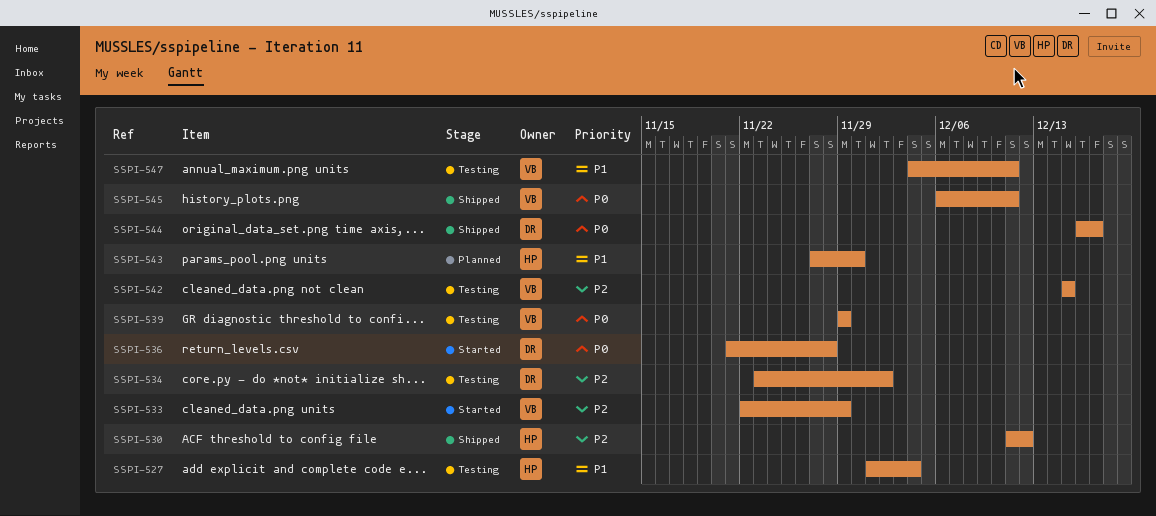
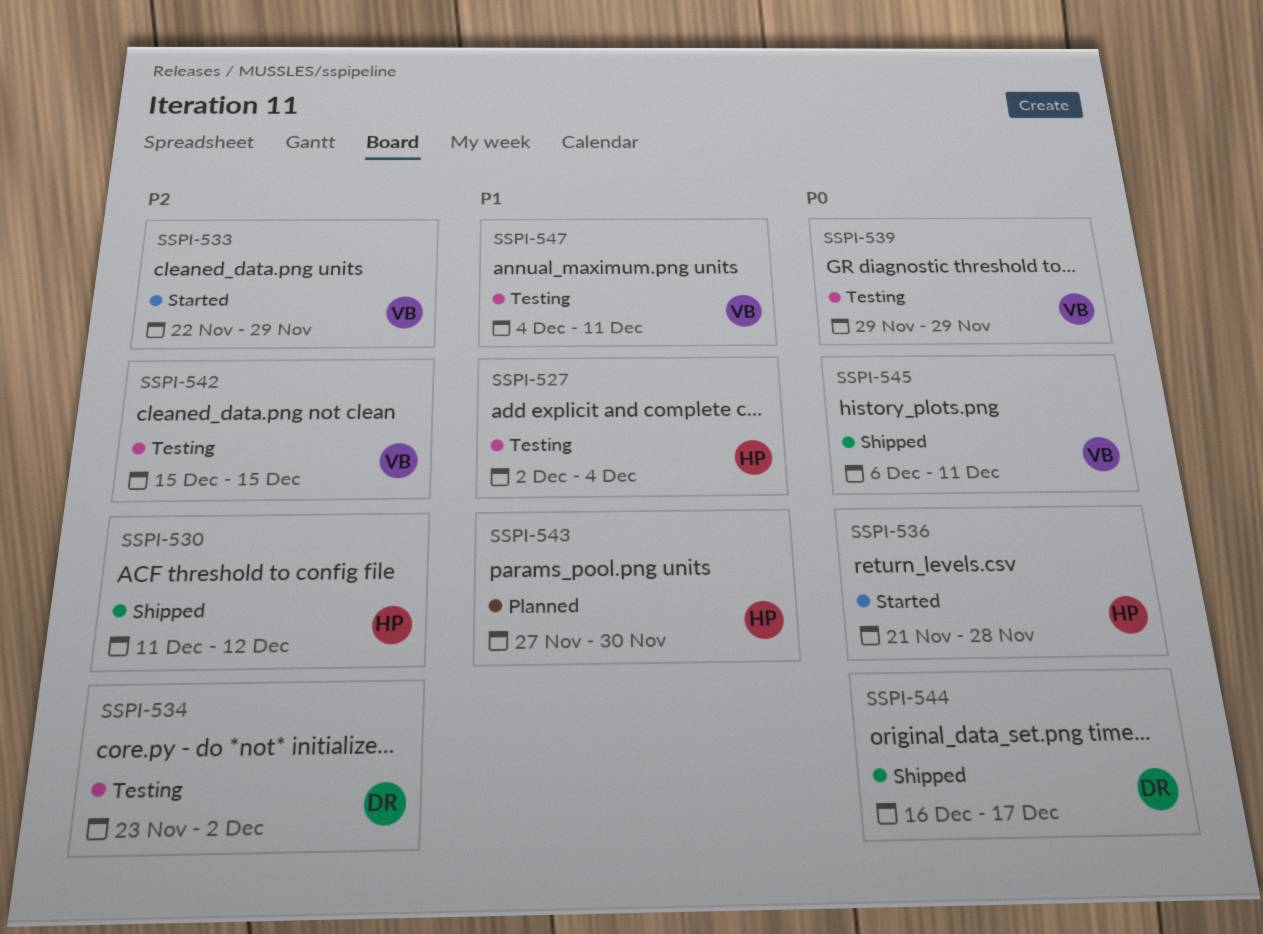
SSPI-527, start: Dec 1 -> Dec 2
SSPI-536, owner: DR -> HP

